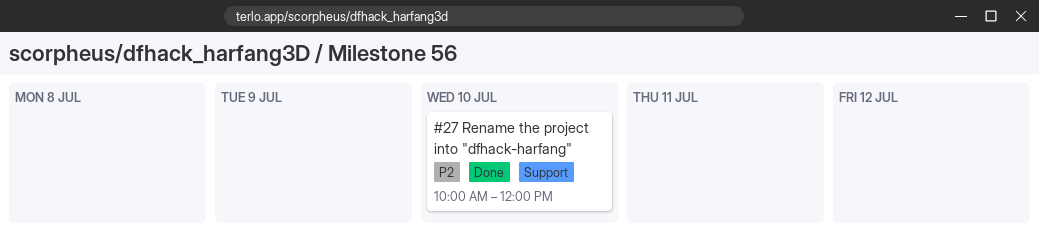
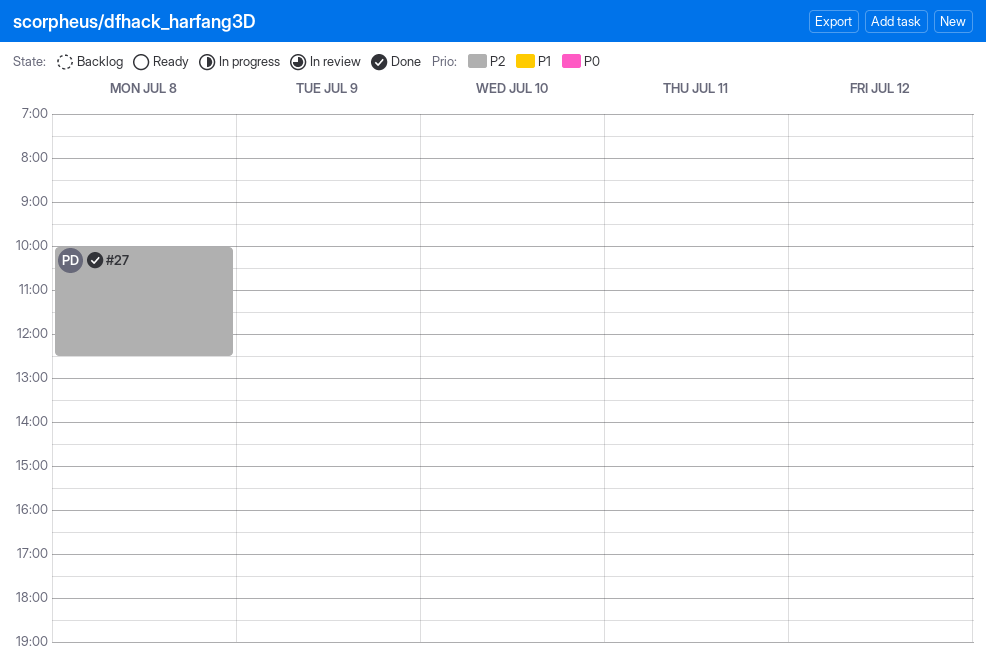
#27, day: Jul 10 -> Jul 8
#27, ends: 12:00 -> 12:30

